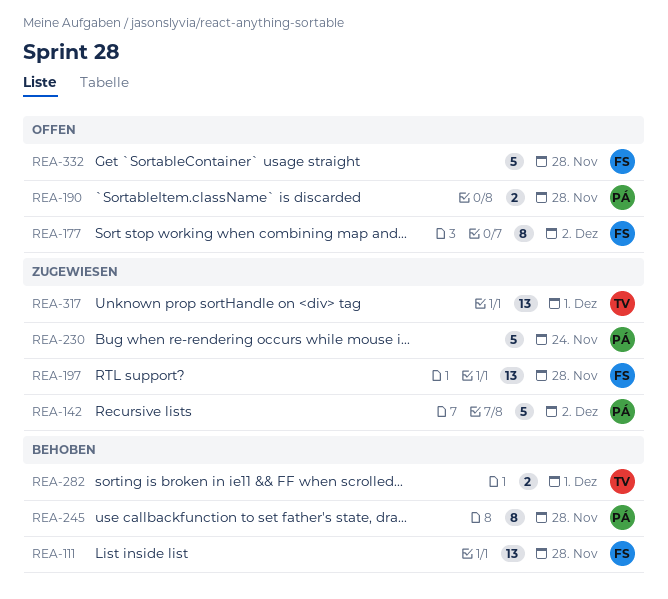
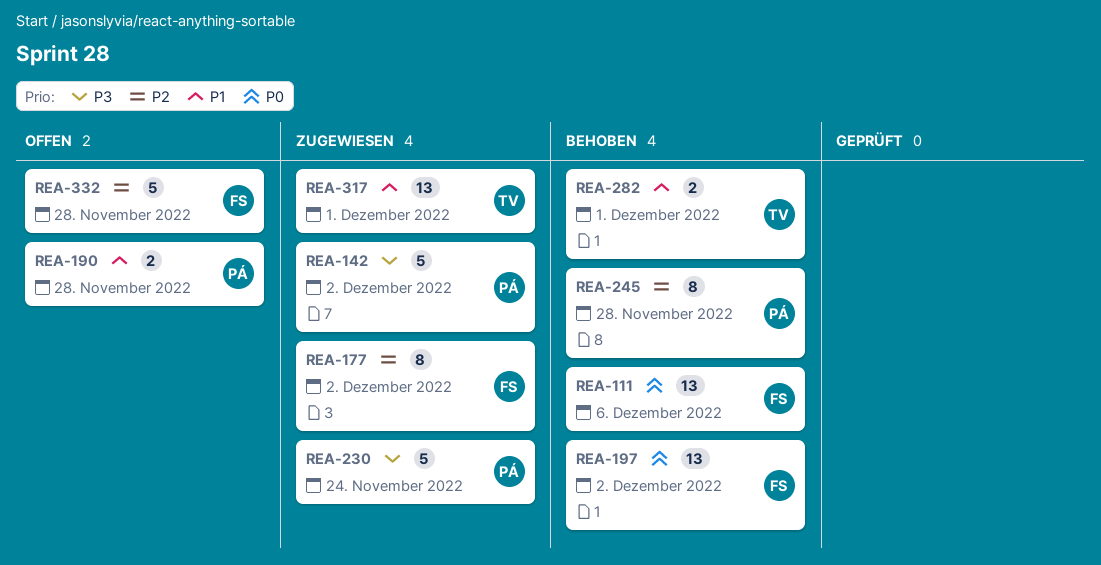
REA-111, due: Nov 28 -> Dec 6
REA-177, status: Offen -> Zugewiesen
REA-197, status: Zugewiesen -> Behoben
REA-197, due: Nov 28 -> Dec 2

